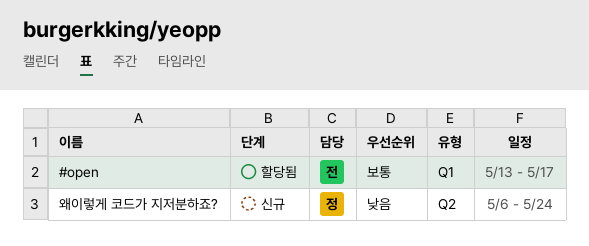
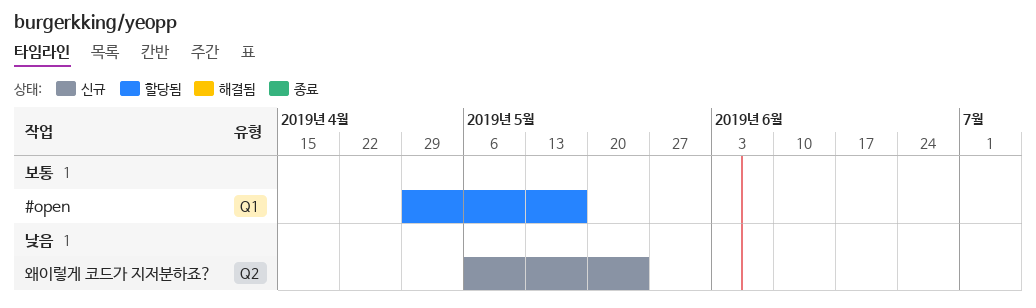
#open, start: May 13 -> Apr 29

